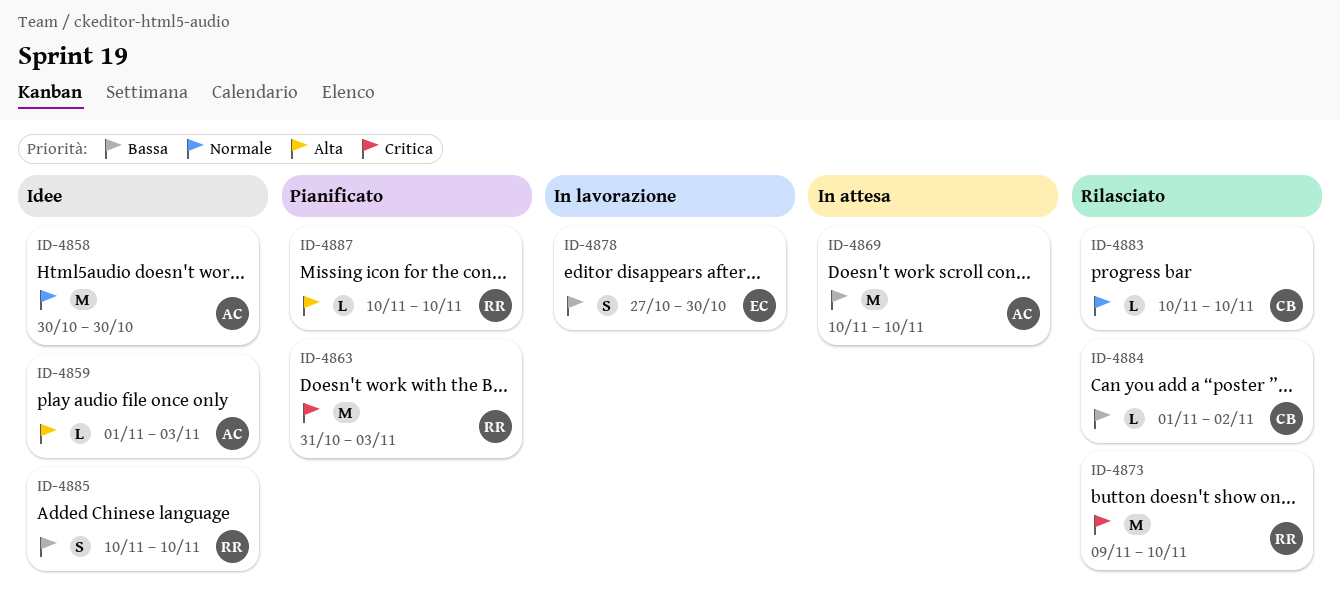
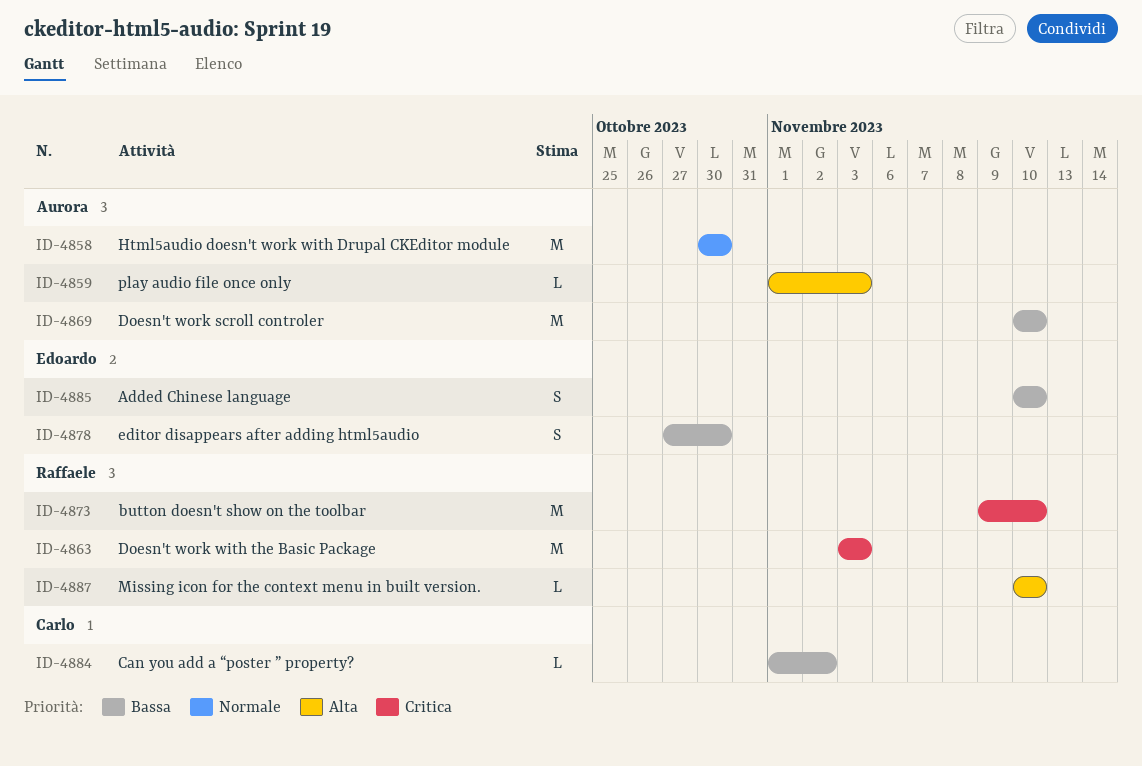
ID-4863, start: Oct 31 -> Nov 3
ID-4883: present -> none
ID-4885, owner: Raffaele -> Edoardo

